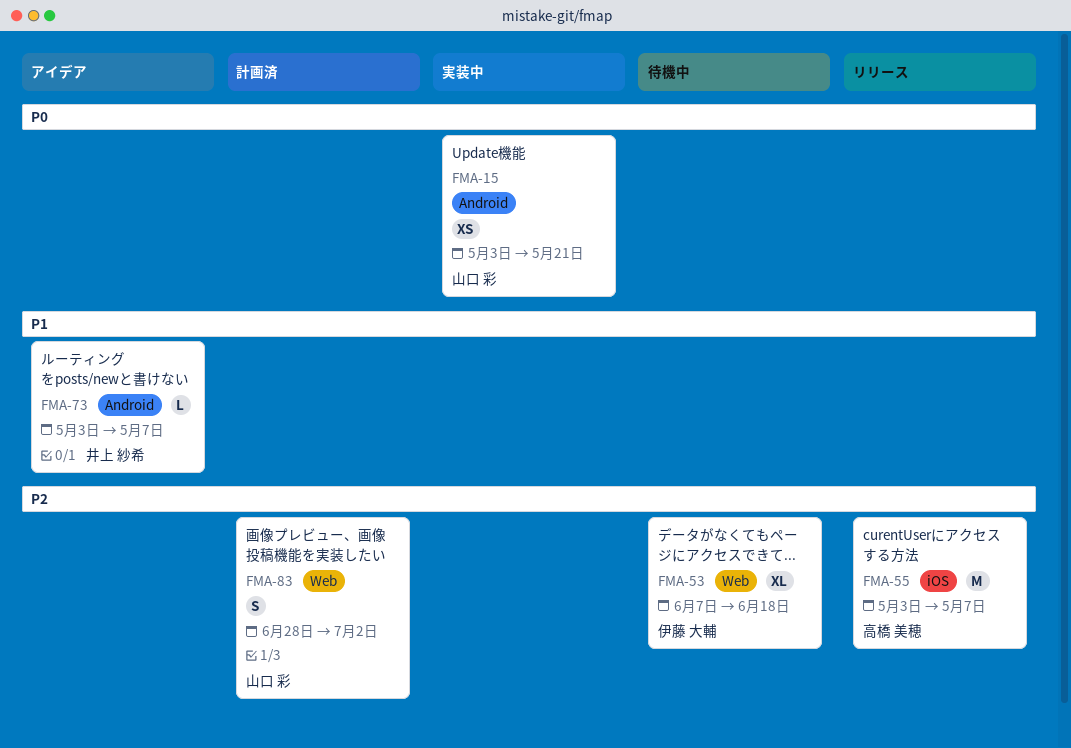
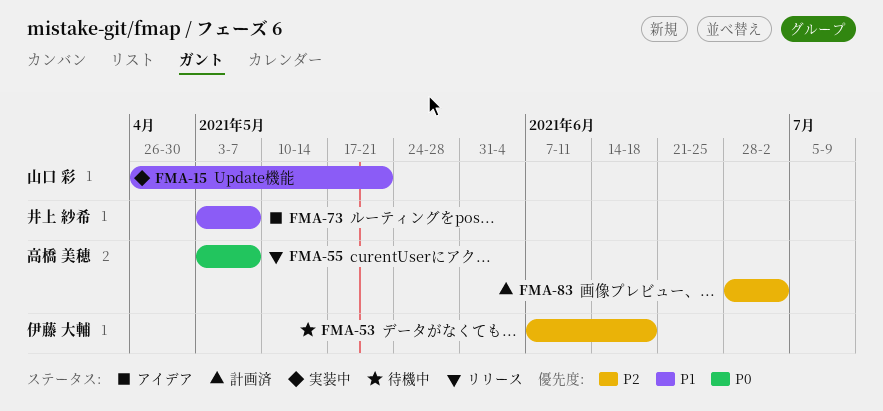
FMA-15, priority: P0 -> P1
FMA-15, start: May 3 -> Apr 26
FMA-55, priority: P2 -> P0
FMA-83, owner: 山口 彩 -> 高橋 美穂

